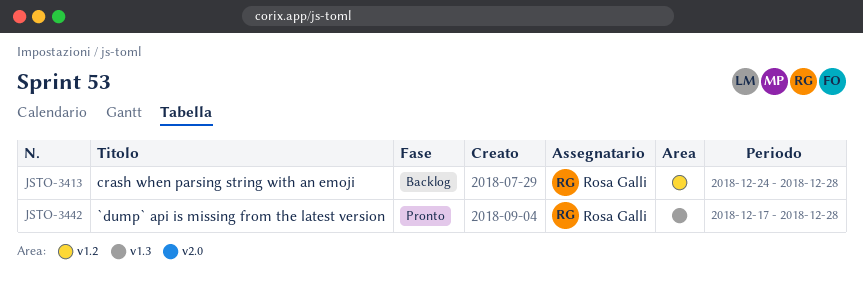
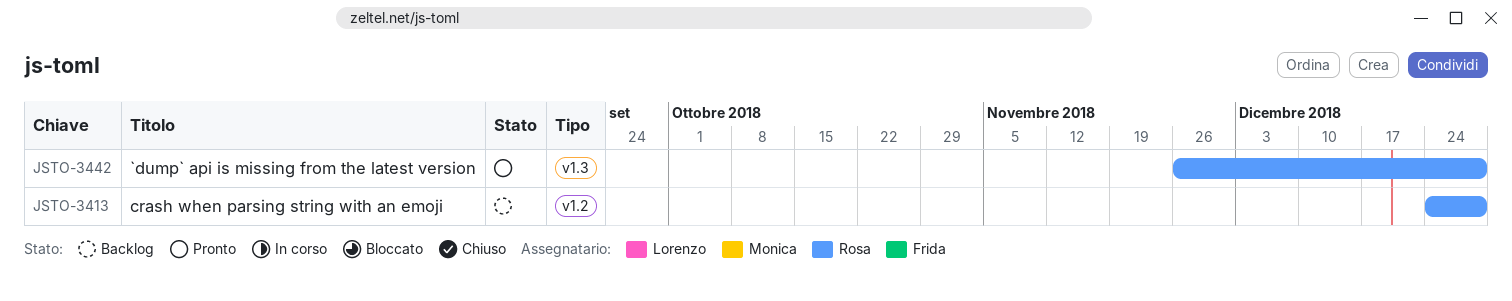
JSTO-3442, start: Dec 17 -> Nov 26

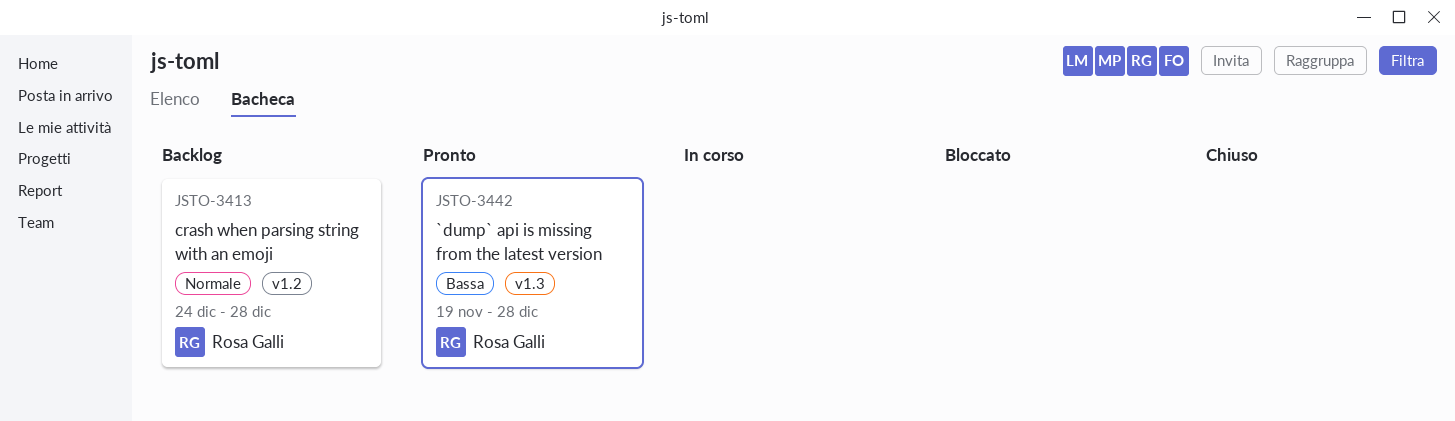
JSTO-3442, start: Nov 26 -> Nov 19

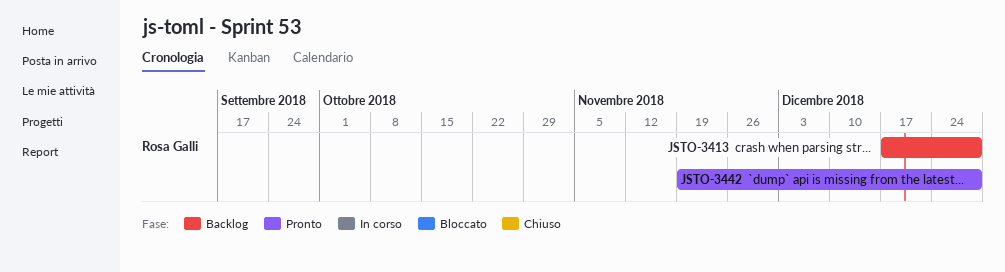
JSTO-3413, start: Dec 24 -> Dec 17

